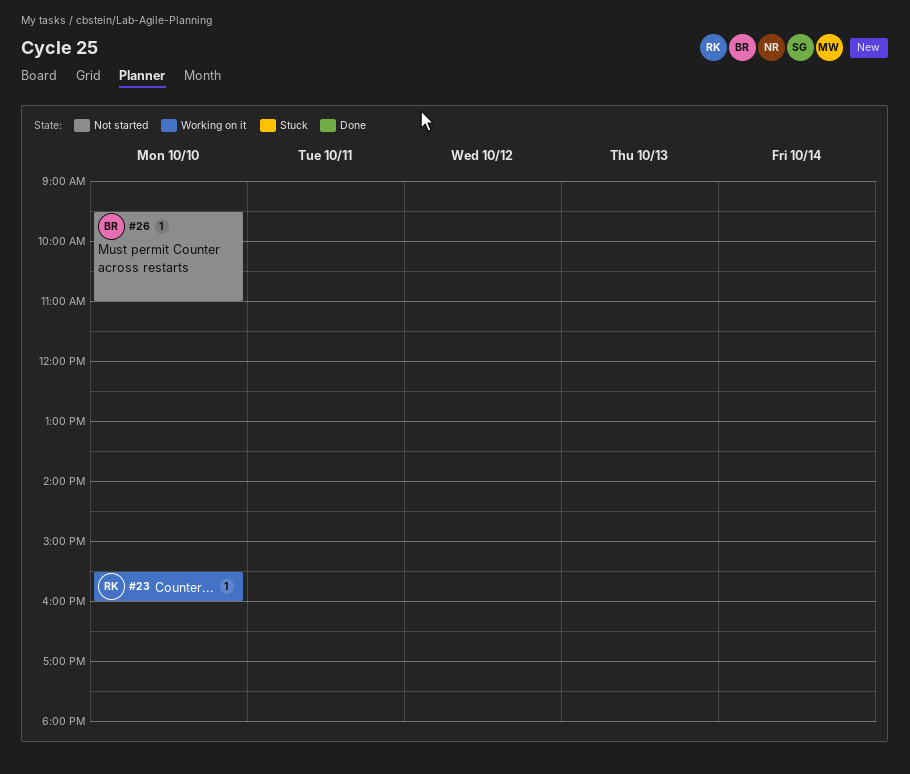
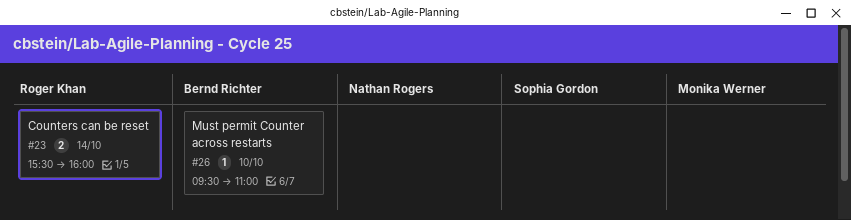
#23, estimate: 1 -> 2
#23, day: Oct 10 -> Oct 14

